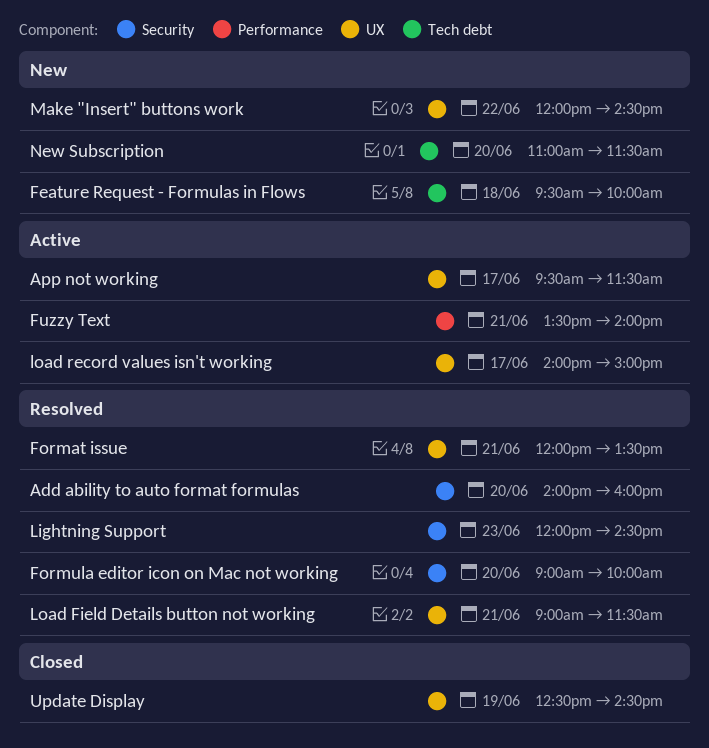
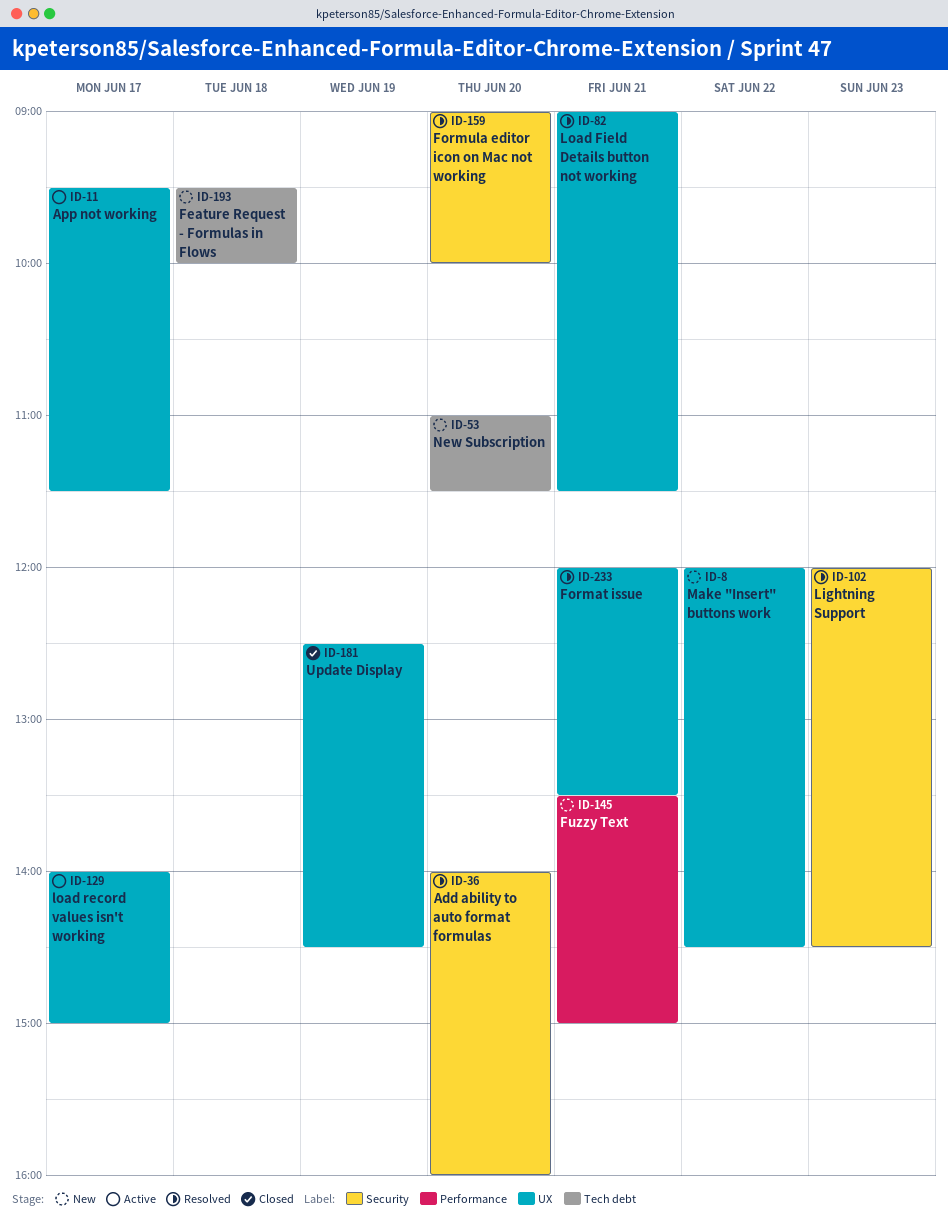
Fuzzy Text, status: Active -> New
Fuzzy Text, ends: 14:00 -> 15:00

